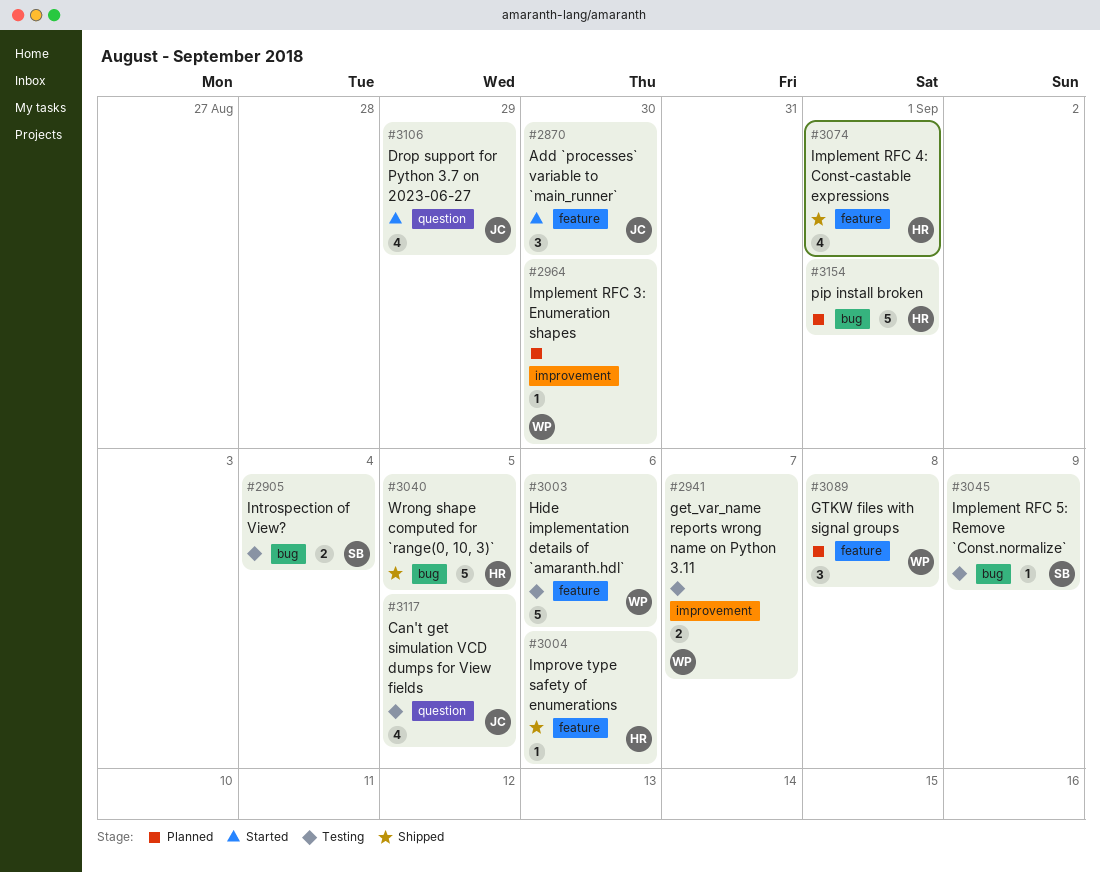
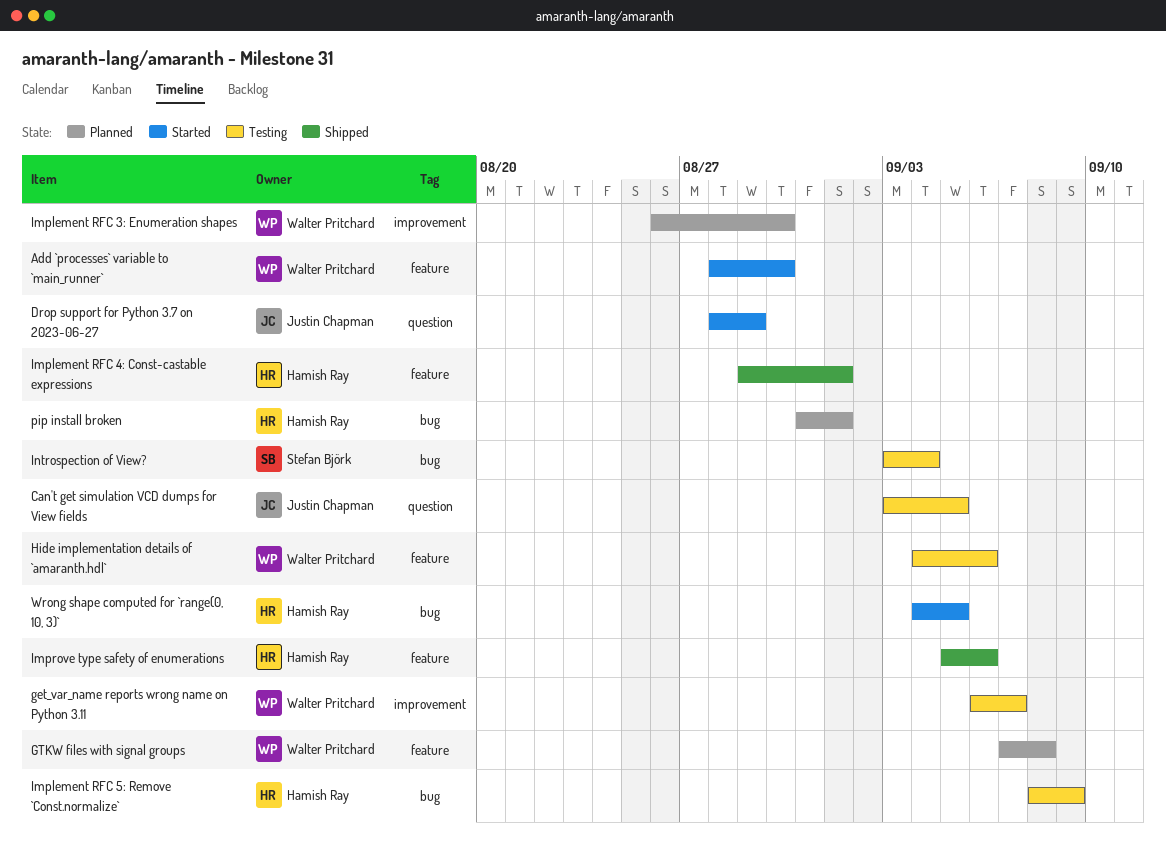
Add `processes` variable to `main_runner`, owner: Justin Chapman -> Walter Pritchard
Implement RFC 5: Remove `Const.normalize`, owner: Stefan Björk -> Hamish Ray
Wrong shape computed for `range(0, 10, 3)`, status: Shipped -> Started

